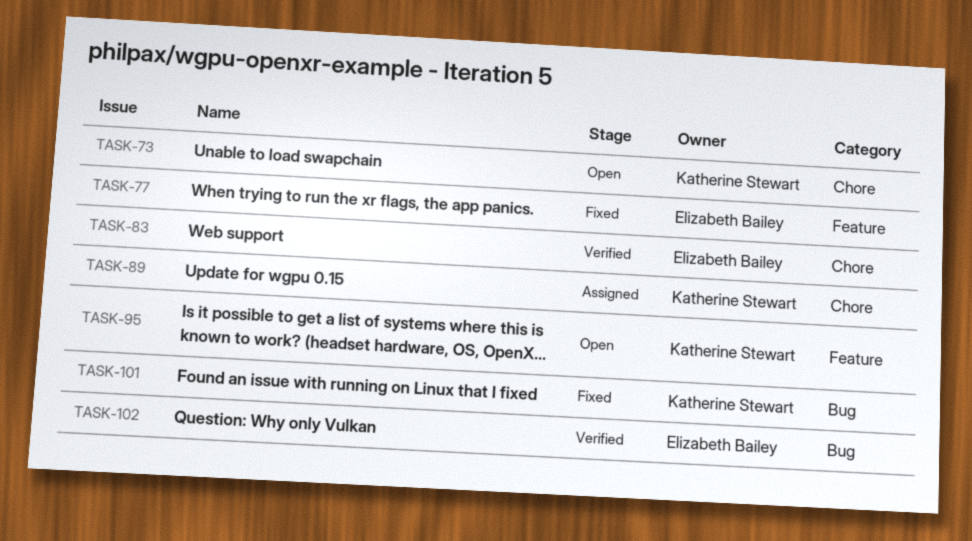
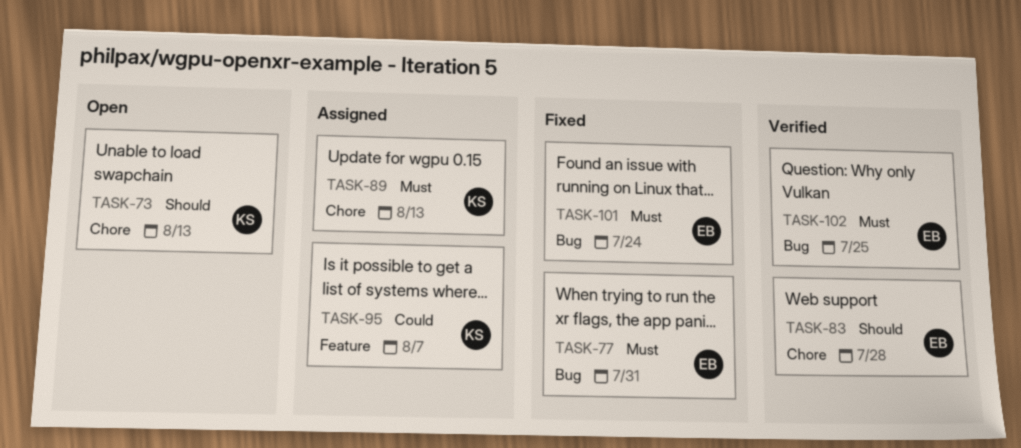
TASK-77, label: Feature -> Bug
TASK-95, status: Open -> Assigned
TASK-101, owner: Katherine Stewart -> Elizabeth Bailey

